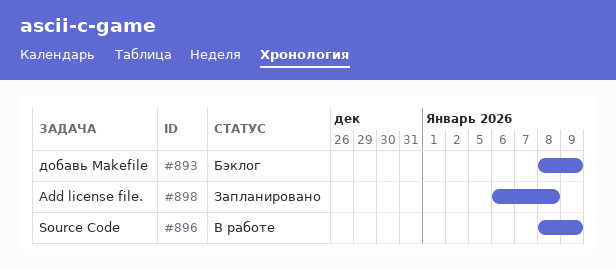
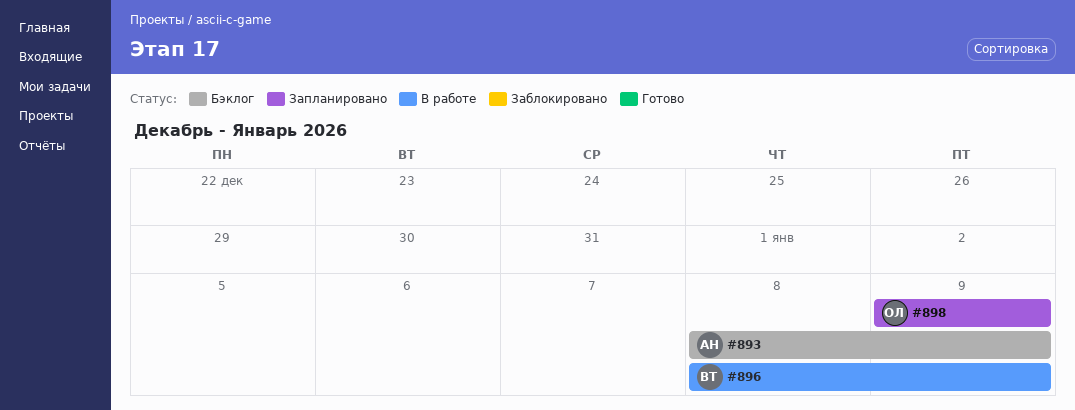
#898, start: Jan 6 -> Jan 9
#898, due: Jan 8 -> Jan 9

